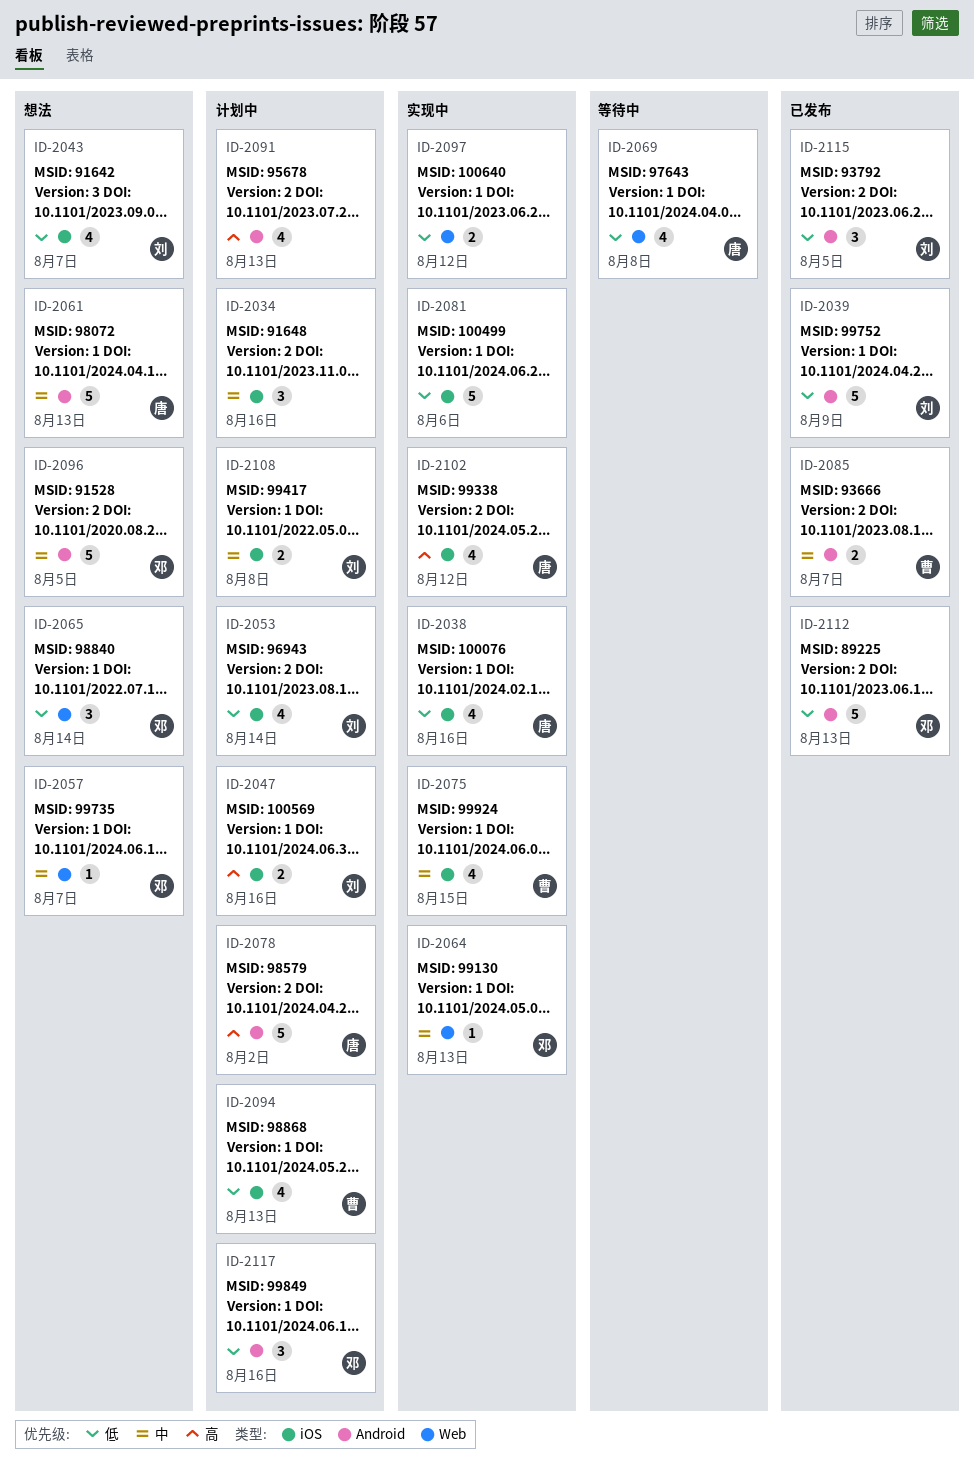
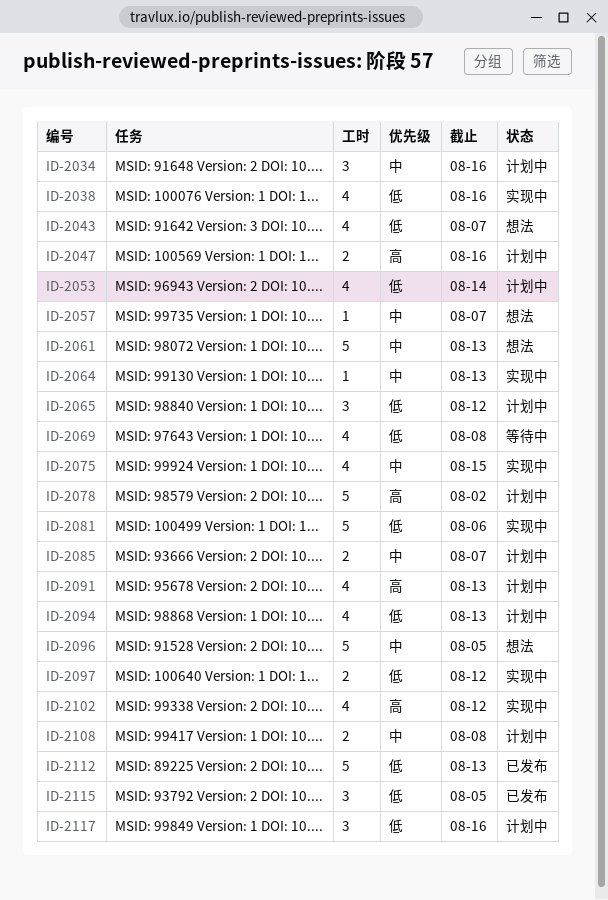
ID-2039: present -> none
ID-2065, status: 想法 -> 计划中
ID-2065, due: Aug 14 -> Aug 12
ID-2085, status: 已发布 -> 计划中

